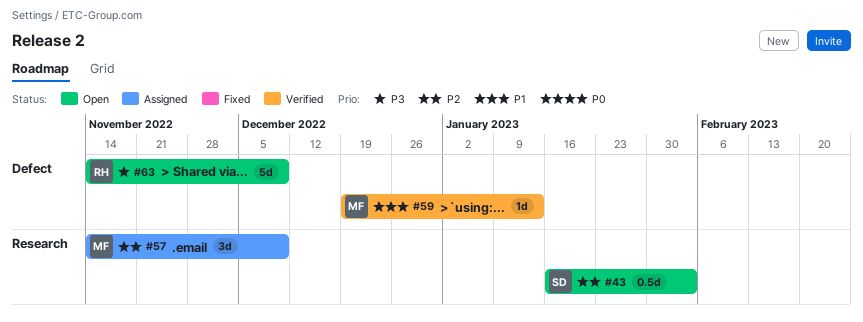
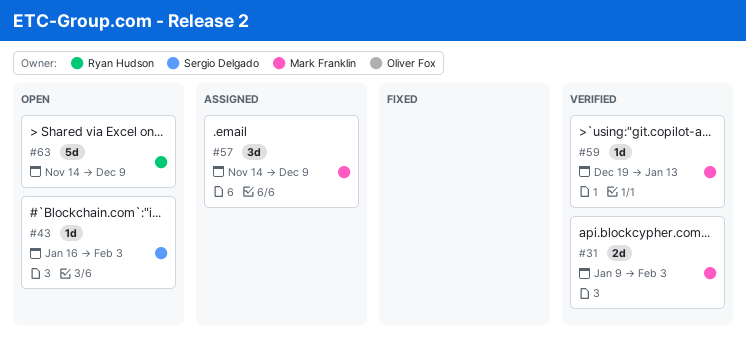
#31: none -> present
#43, estimate: 0.5d -> 1d

